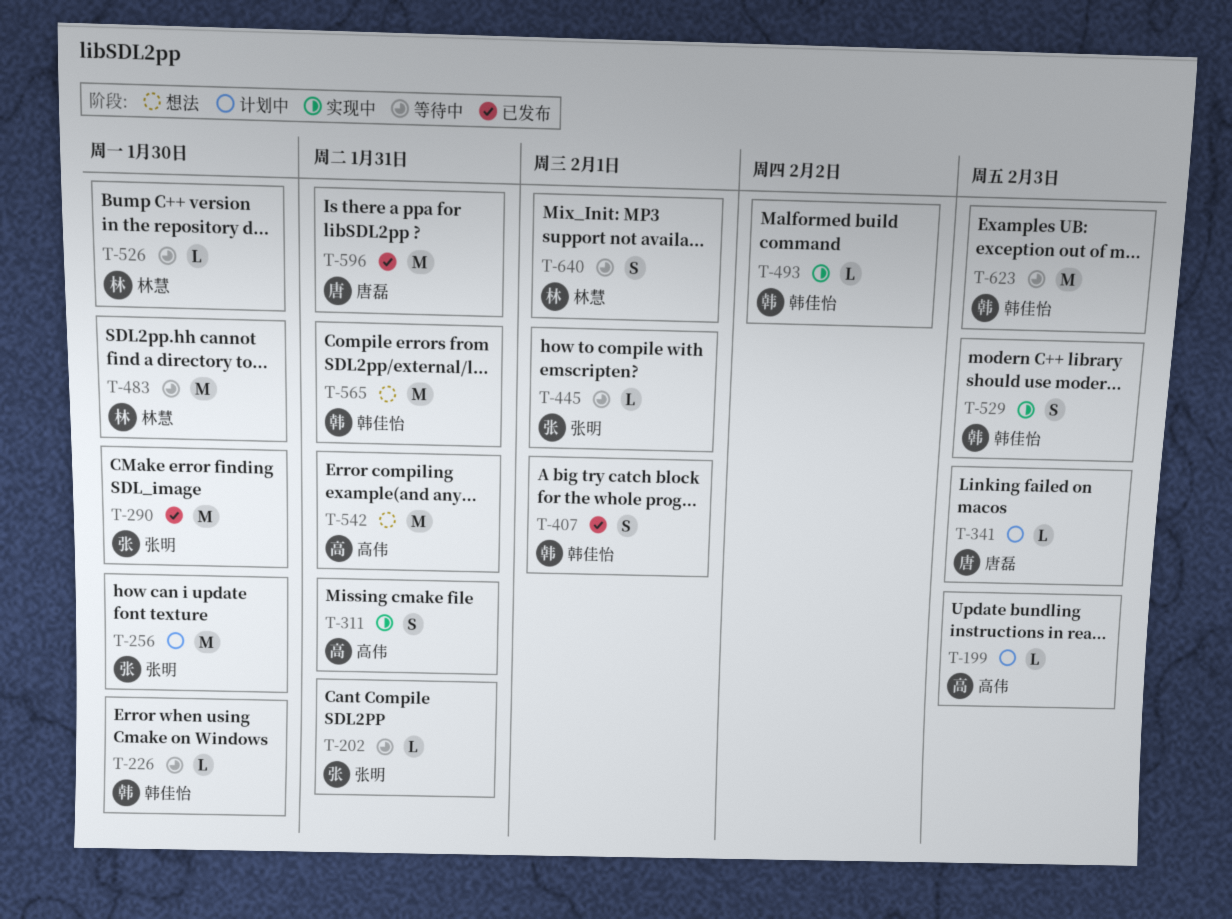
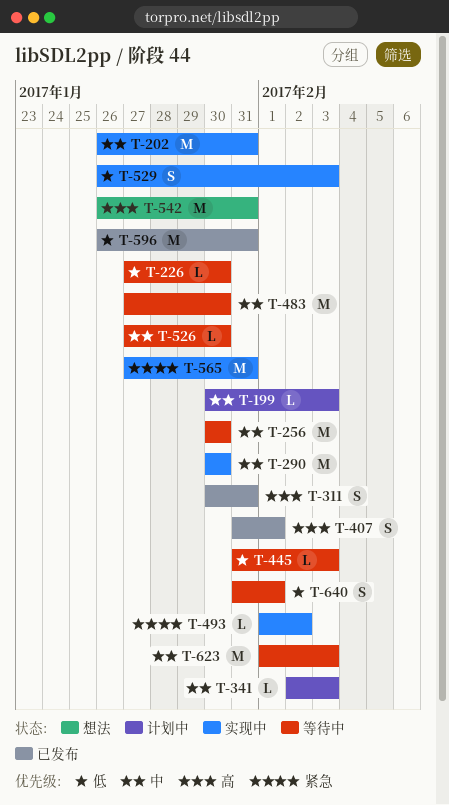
T-202, status: 等待中 -> 实现中
T-202, estimate: L -> M
T-256, status: 计划中 -> 等待中
T-290, status: 已发布 -> 实现中
T-311, status: 实现中 -> 已发布
T-445, due: Feb 1 -> Feb 3
T-565, status: 想法 -> 实现中

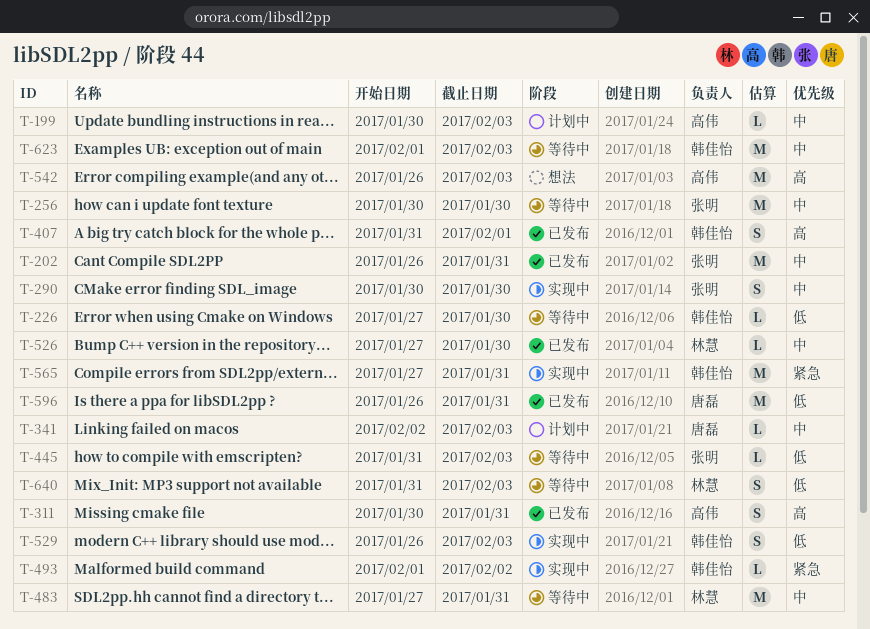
T-202, status: 实现中 -> 已发布
T-290, estimate: M -> S
T-483, due: Jan 30 -> Jan 31
T-526, status: 等待中 -> 已发布
T-542, due: Jan 31 -> Feb 3
T-640, due: Feb 1 -> Feb 3

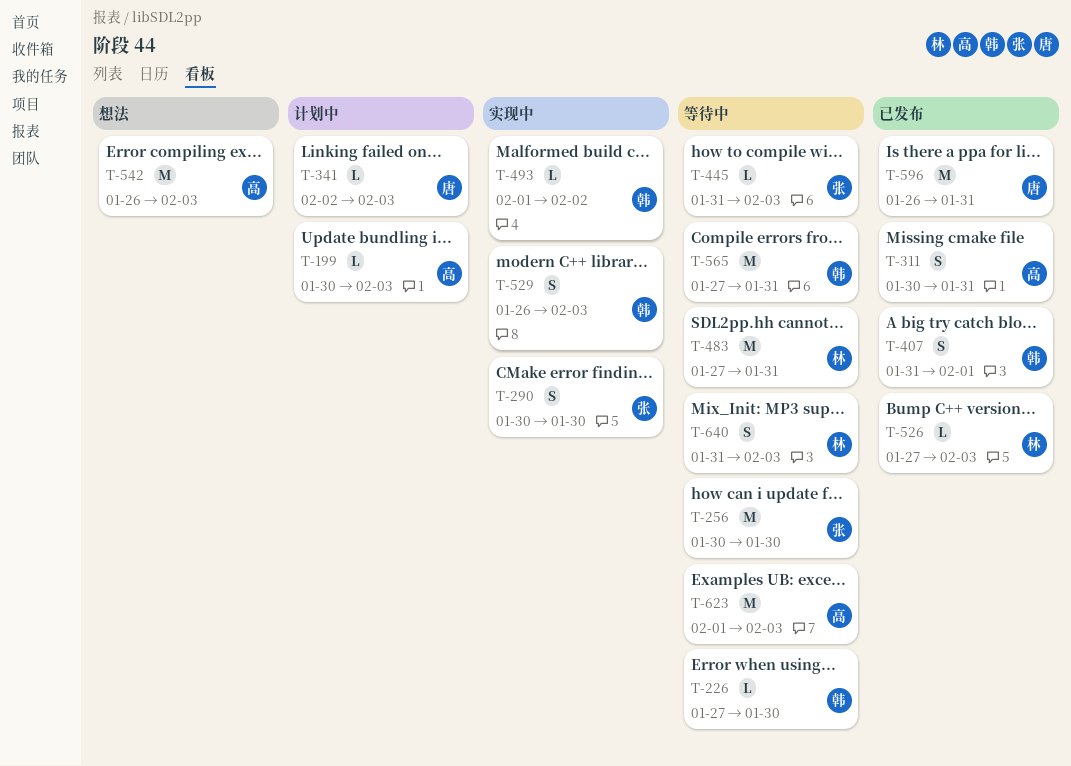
T-202: present -> none
T-526, due: Jan 30 -> Feb 3
T-565, status: 实现中 -> 等待中
T-623, owner: 韩佳怡 -> 高伟

